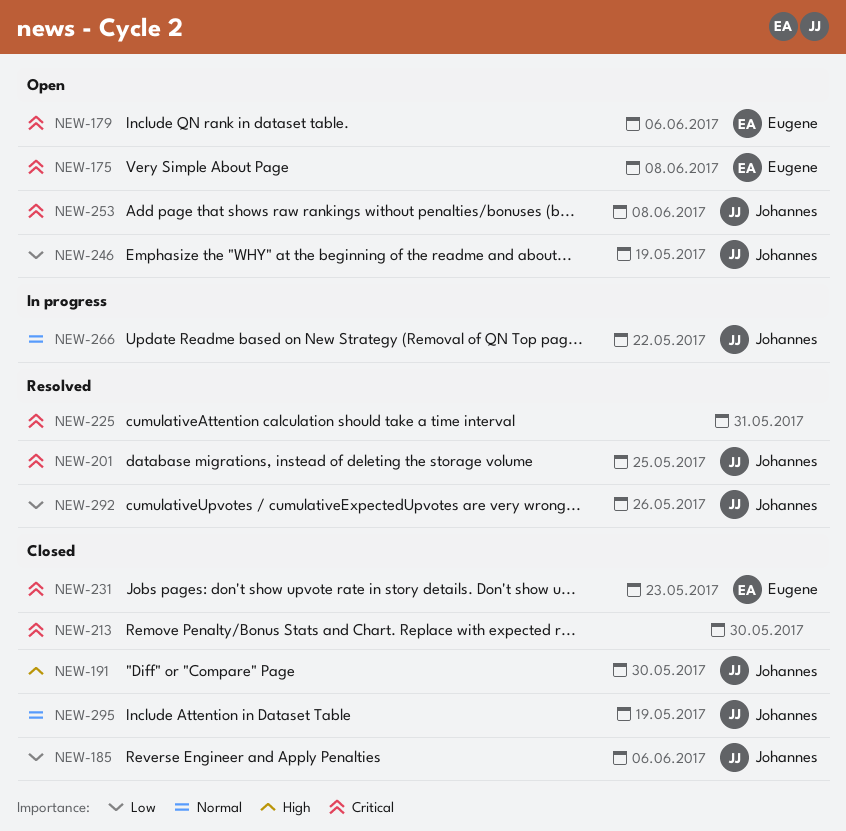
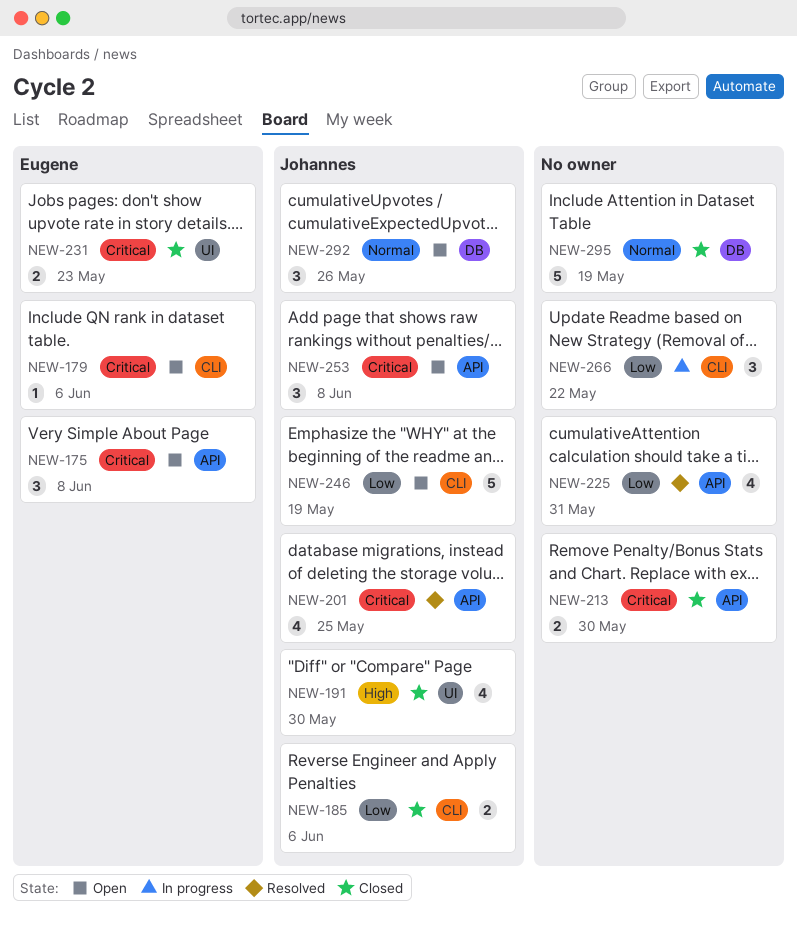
NEW-225, priority: Critical -> Low
NEW-266, owner: Johannes -> none
NEW-266, priority: Normal -> Low
NEW-292, status: Resolved -> Open
NEW-292, priority: Low -> Normal
NEW-295, owner: Johannes -> none

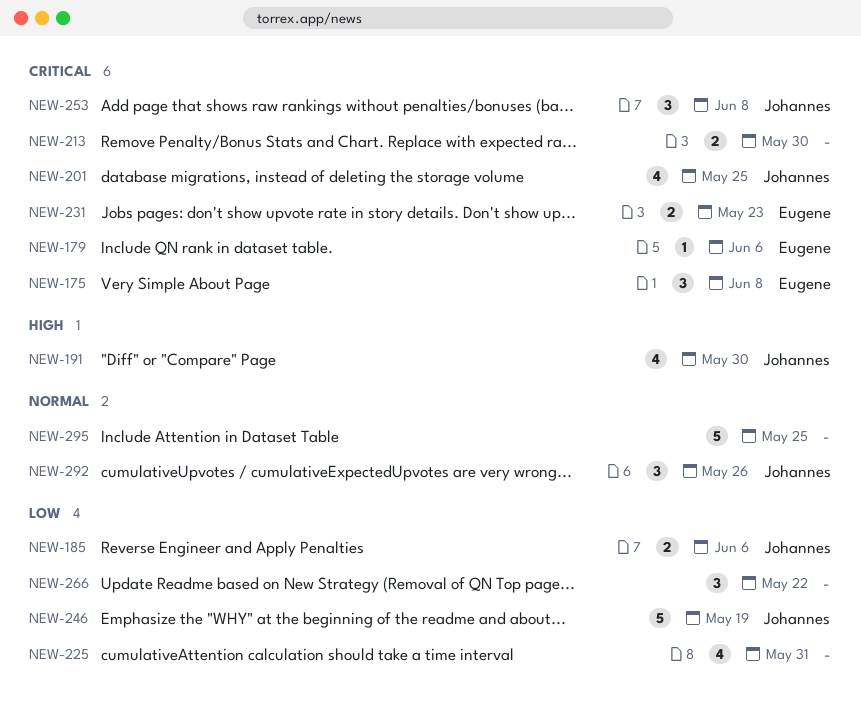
NEW-295, due: May 19 -> May 25

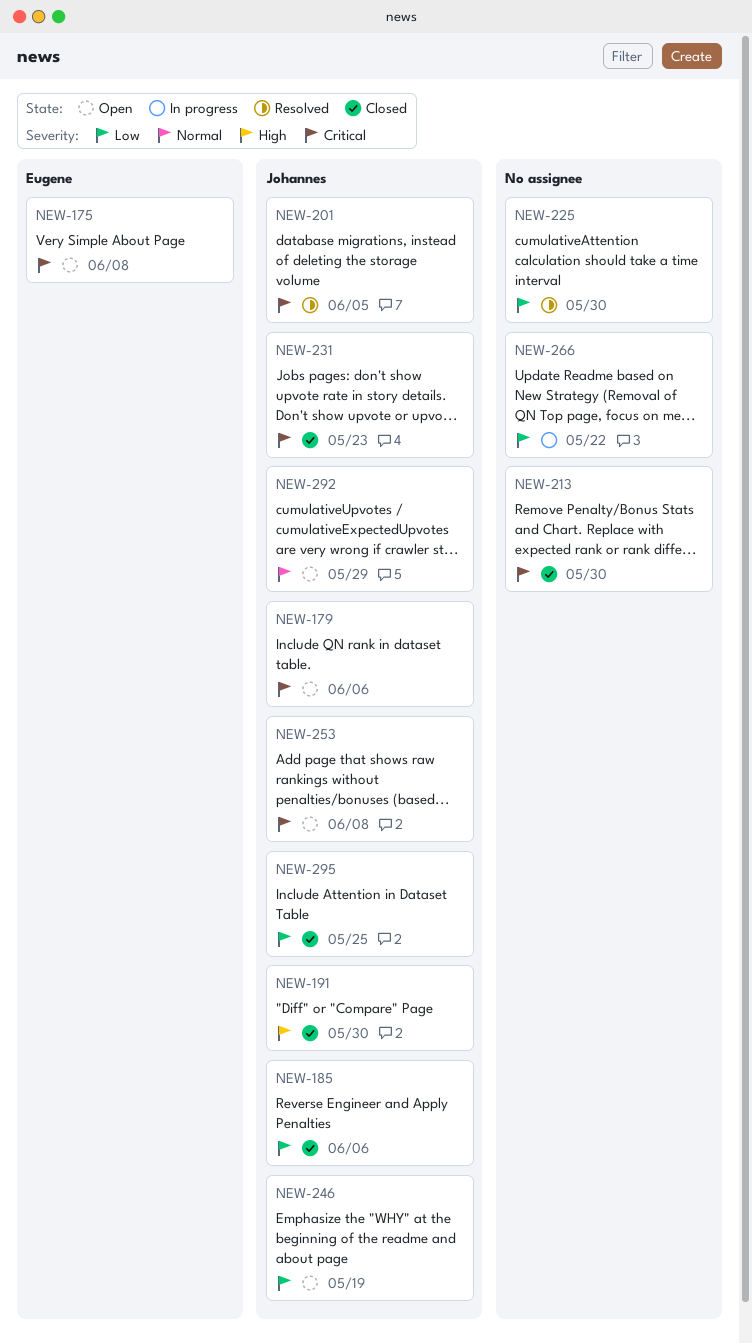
NEW-179, owner: Eugene -> Johannes
NEW-201, due: May 25 -> Jun 5
NEW-225, due: May 31 -> May 30
NEW-231, owner: Eugene -> Johannes
NEW-292, due: May 26 -> May 29
NEW-295, owner: none -> Johannes
NEW-295, priority: Normal -> Low

